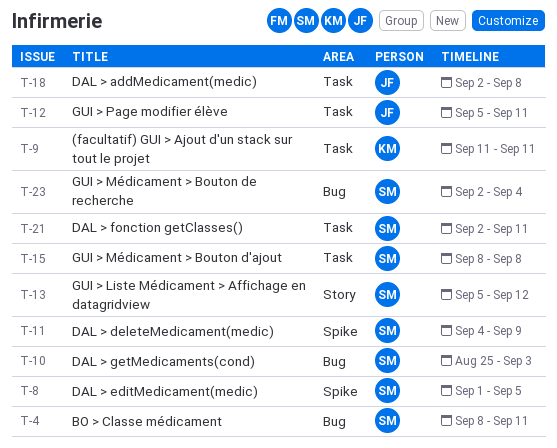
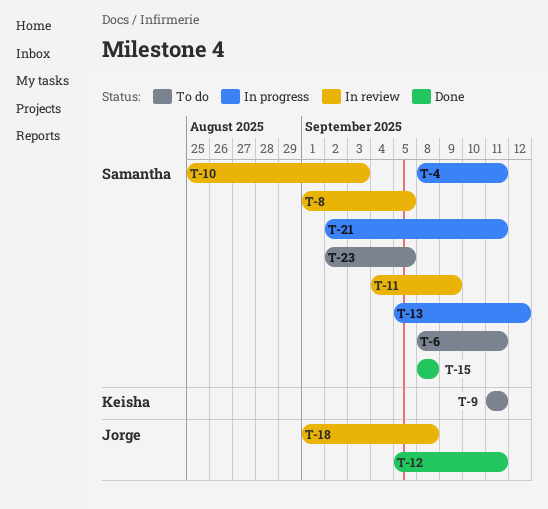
T-6: none -> present
T-18, start: Sep 2 -> Sep 1
T-23, due: Sep 4 -> Sep 5

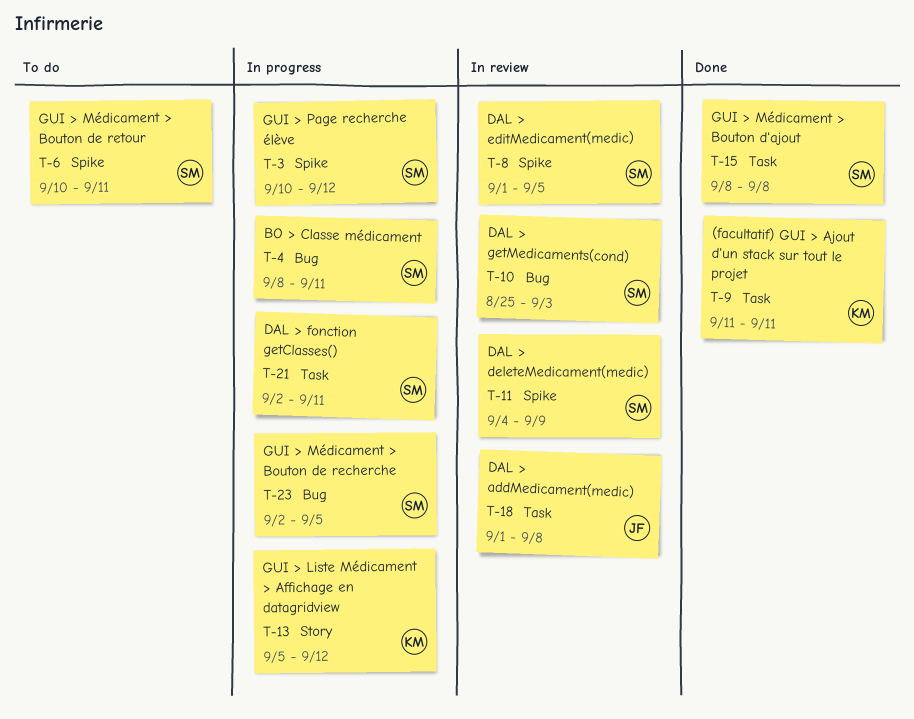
T-3: none -> present
T-6, start: Sep 8 -> Sep 10
T-9, status: To do -> Done
T-12: present -> none
T-13, owner: Samantha -> Keisha
T-23, status: To do -> In progress

